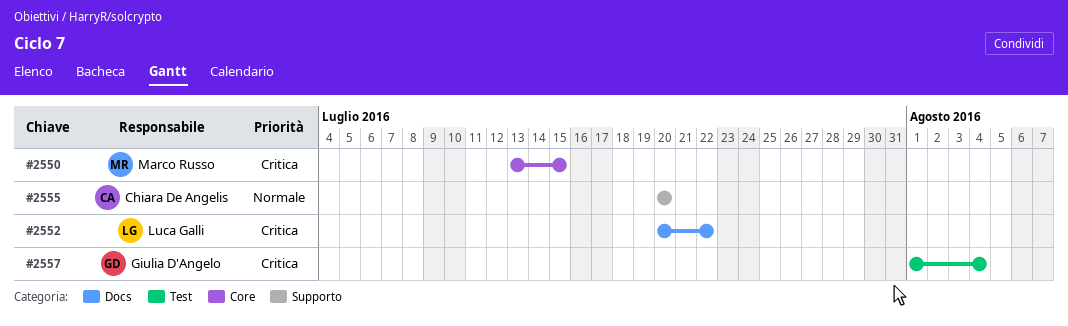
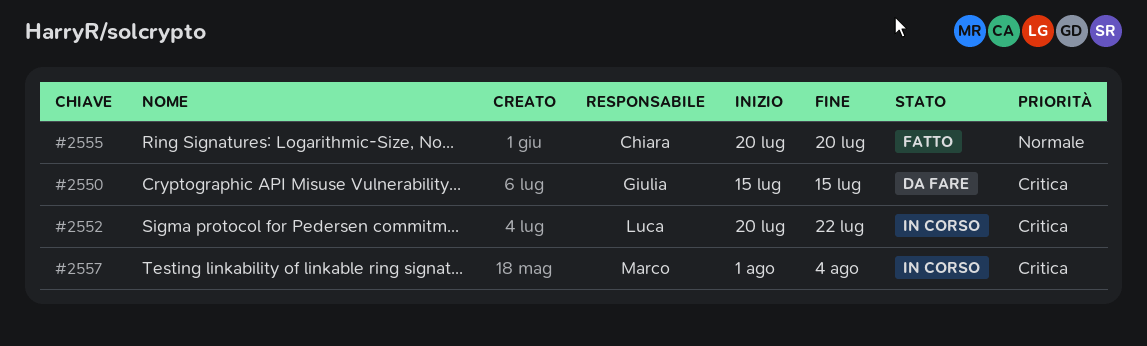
#2550, owner: Marco Russo -> Giulia D'Angelo
#2550, start: Jul 13 -> Jul 15
#2557, owner: Giulia D'Angelo -> Marco Russo

